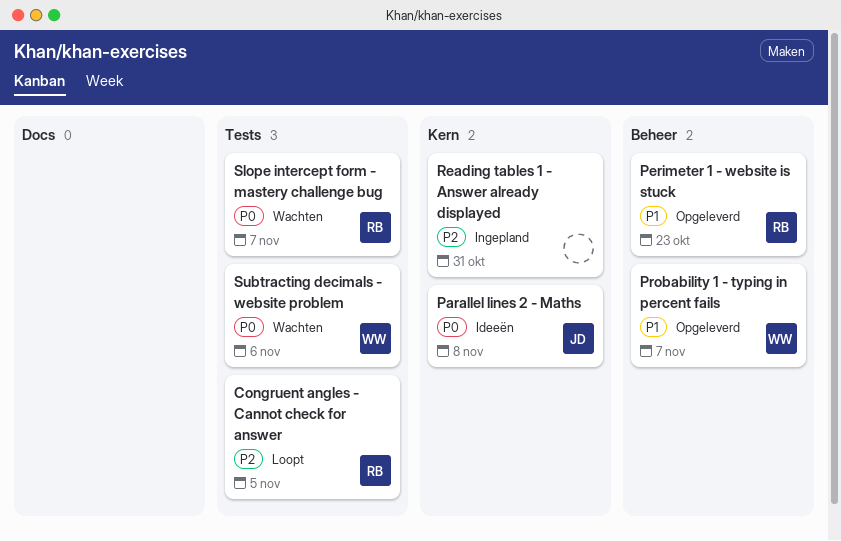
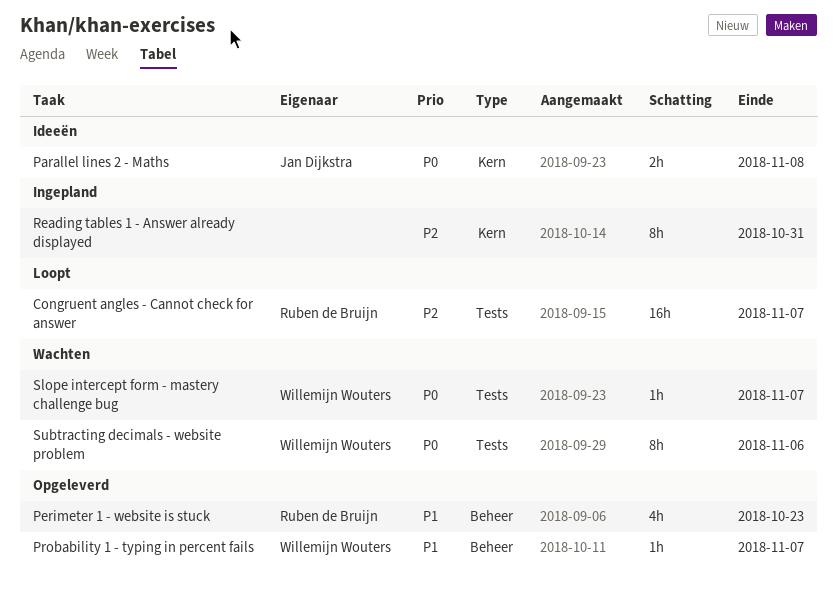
Congruent angles - Cannot check for answer, due: Nov 5 -> Nov 7
Slope intercept form - mastery challenge bug, owner: Ruben de Bruijn -> Willemijn Wouters

